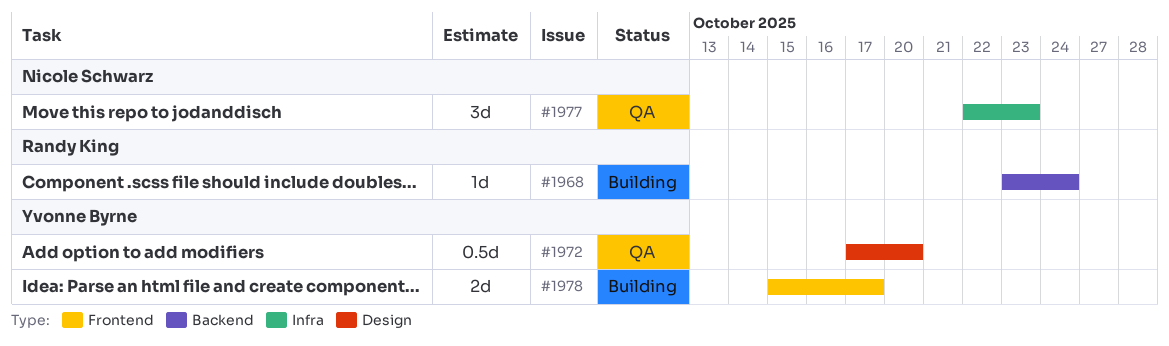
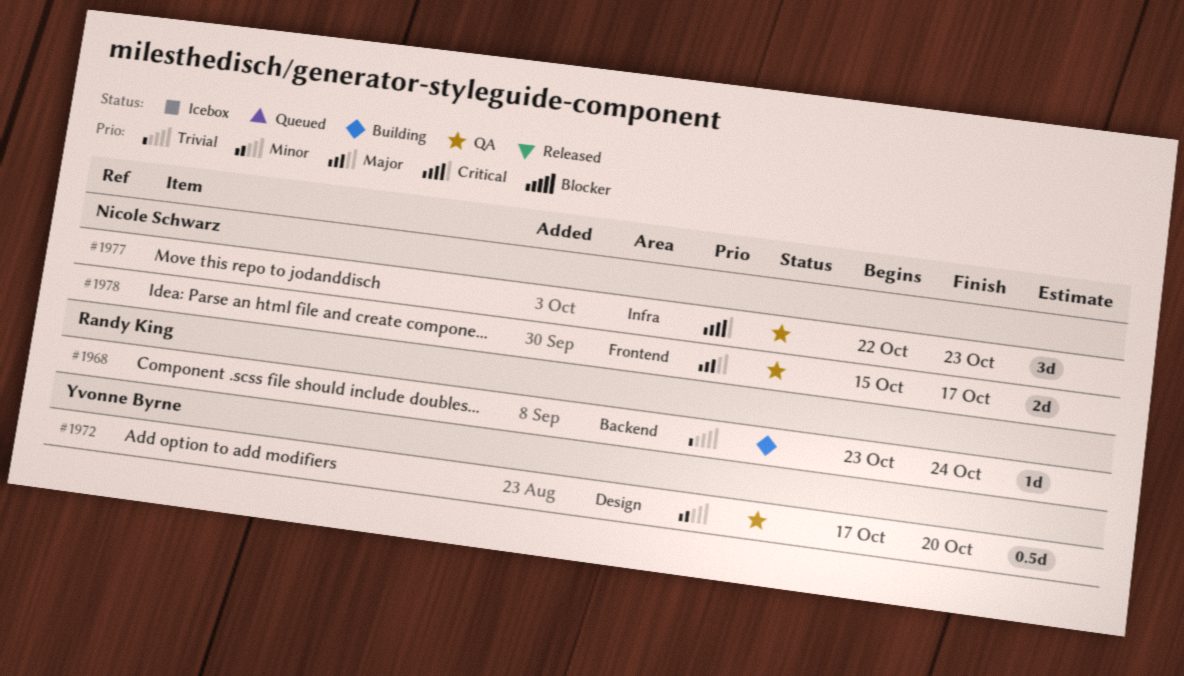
#1978, status: Building -> QA
#1978, owner: Yvonne Byrne -> Nicole Schwarz

